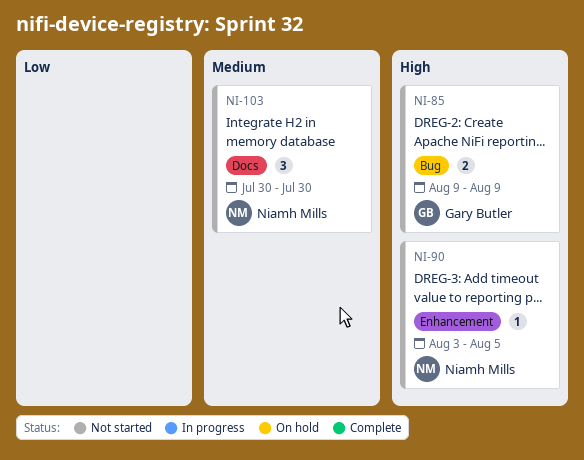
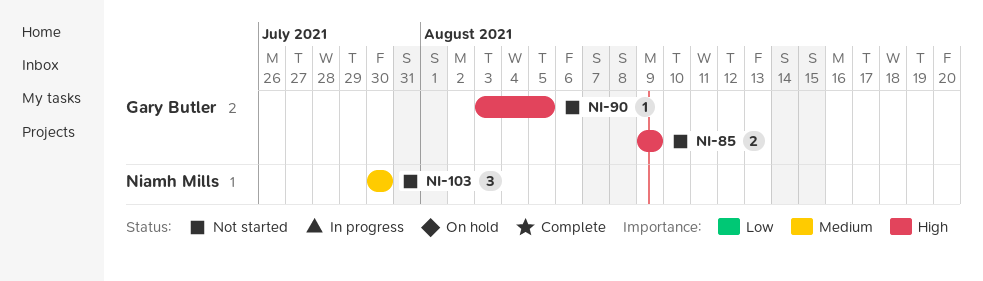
NI-90, owner: Niamh Mills -> Gary Butler

